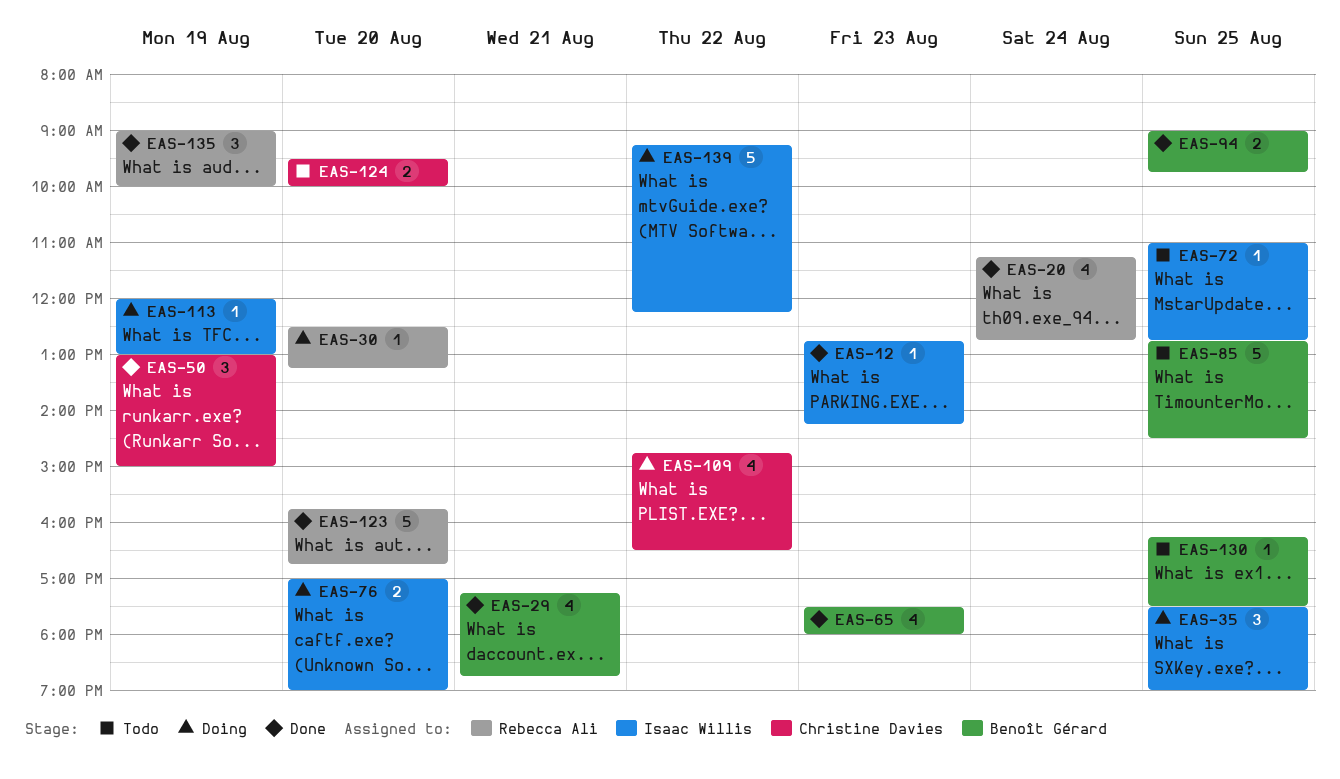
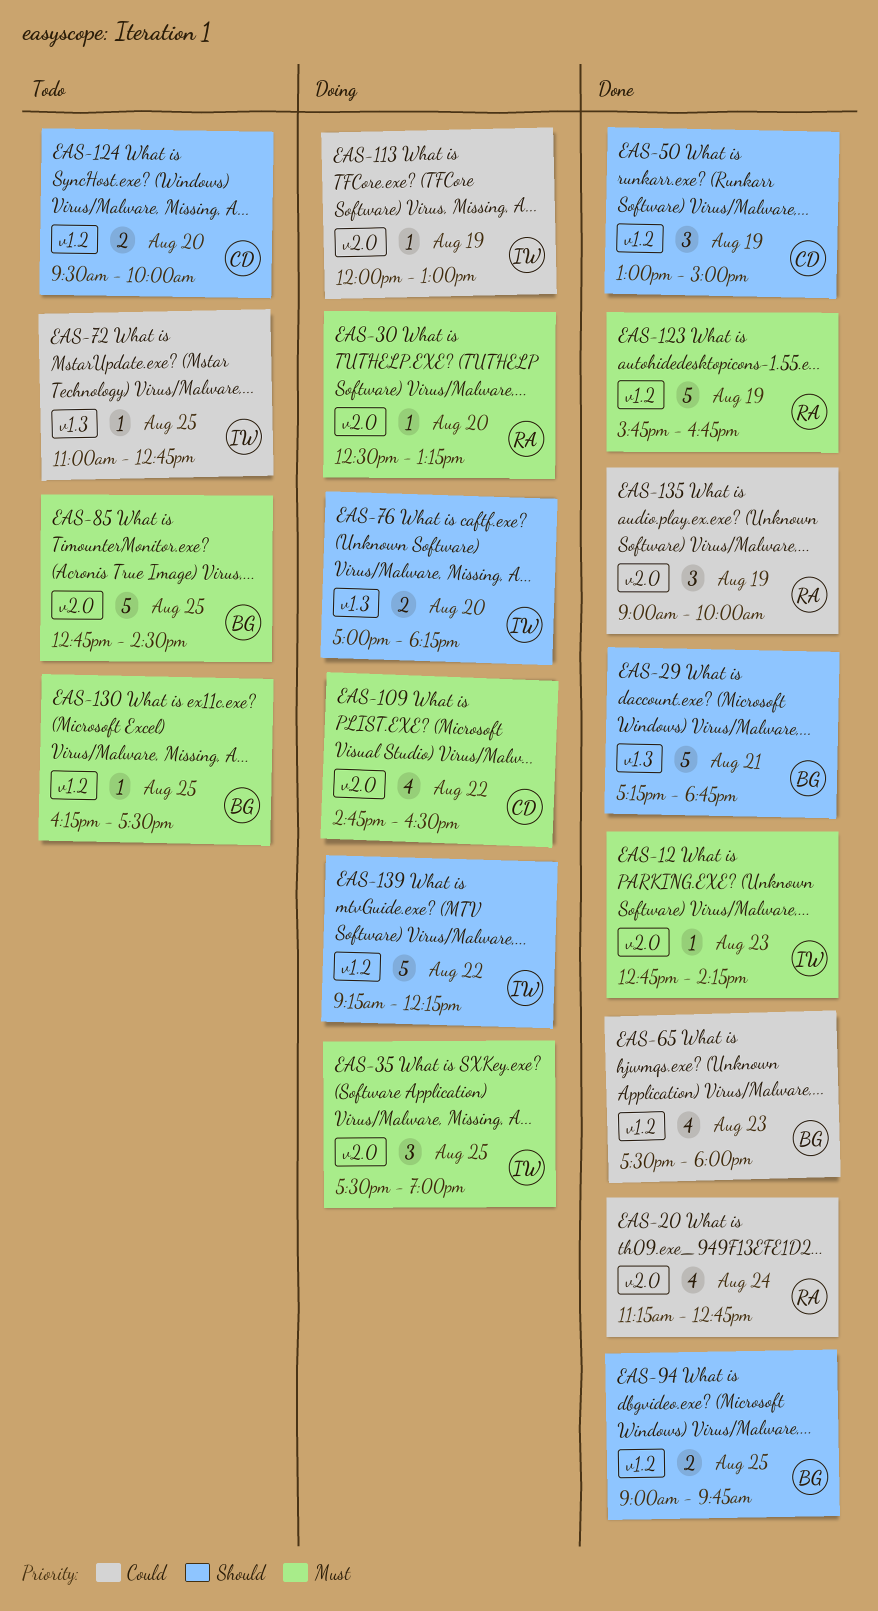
EAS-29, estimate: 4 -> 5
EAS-76, ends: 19:00 -> 18:15
EAS-123, day: Aug 20 -> Aug 19

